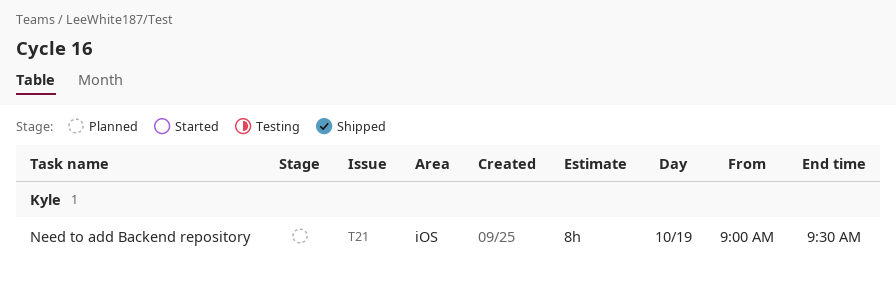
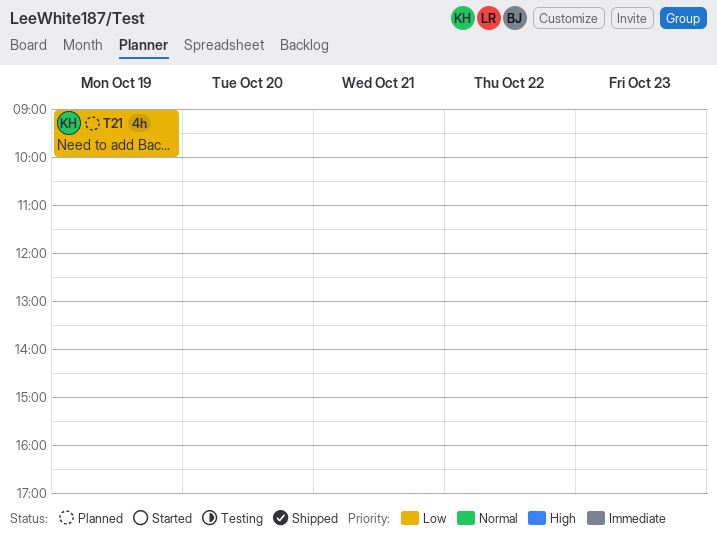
T21, estimate: 8h -> 4h
T21, ends: 09:30 -> 10:00

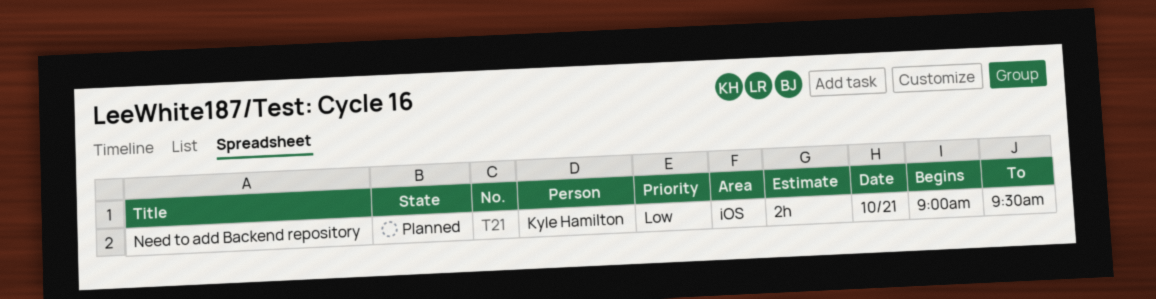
T21, estimate: 4h -> 2h
T21, day: Oct 19 -> Oct 21
T21, ends: 10:00 -> 09:30

